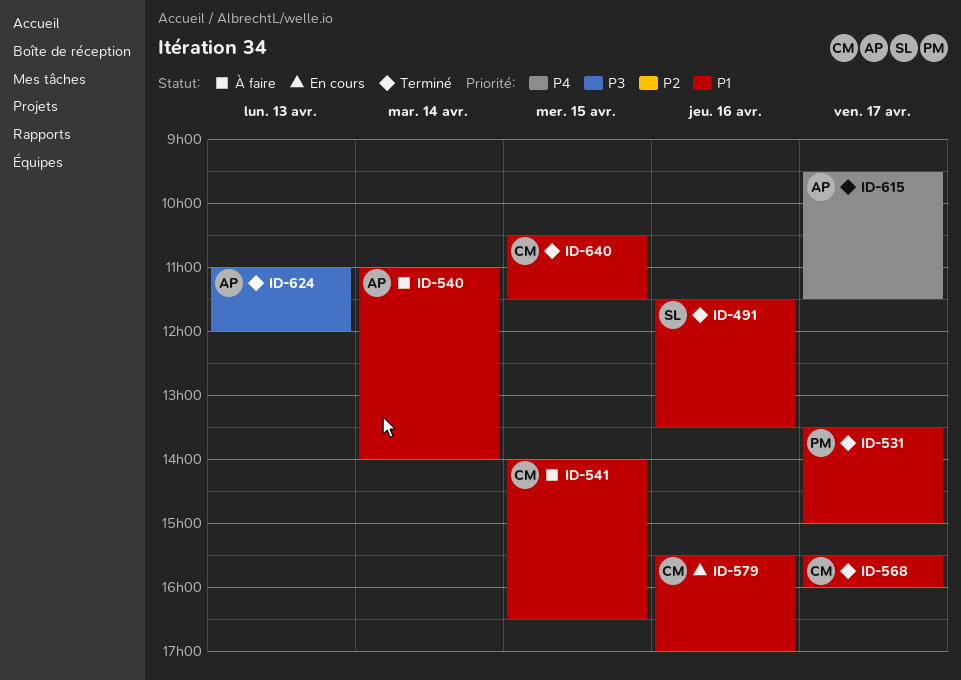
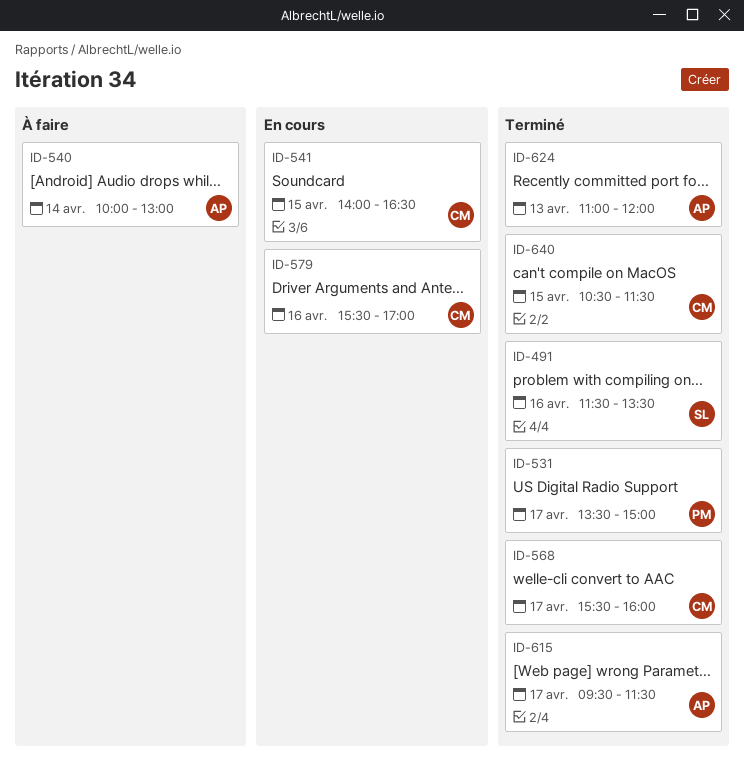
ID-540, begins: 11:00 -> 10:00
ID-540, ends: 14:00 -> 13:00
ID-541, status: À faire -> En cours

